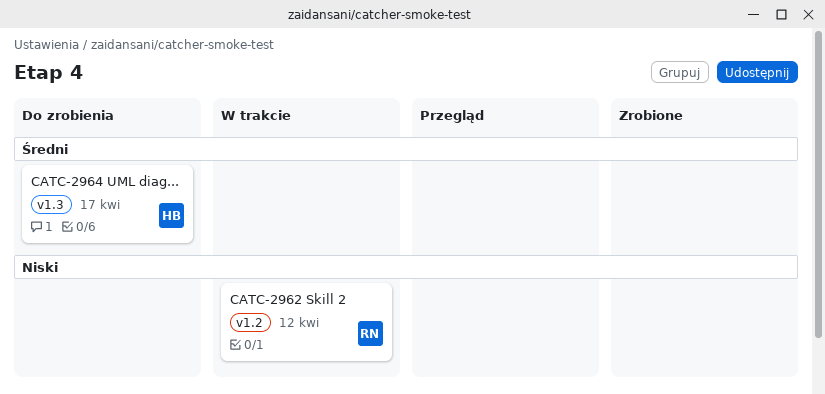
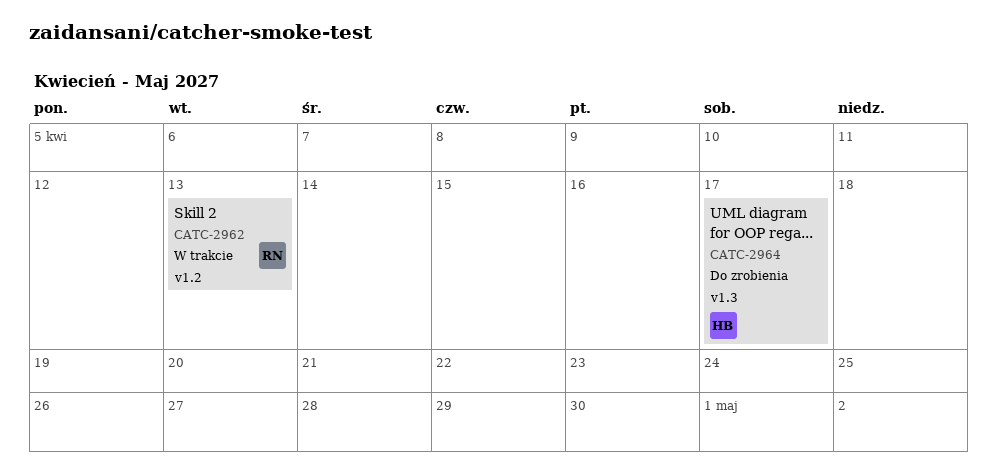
CATC-2962, due: Apr 12 -> Apr 13

